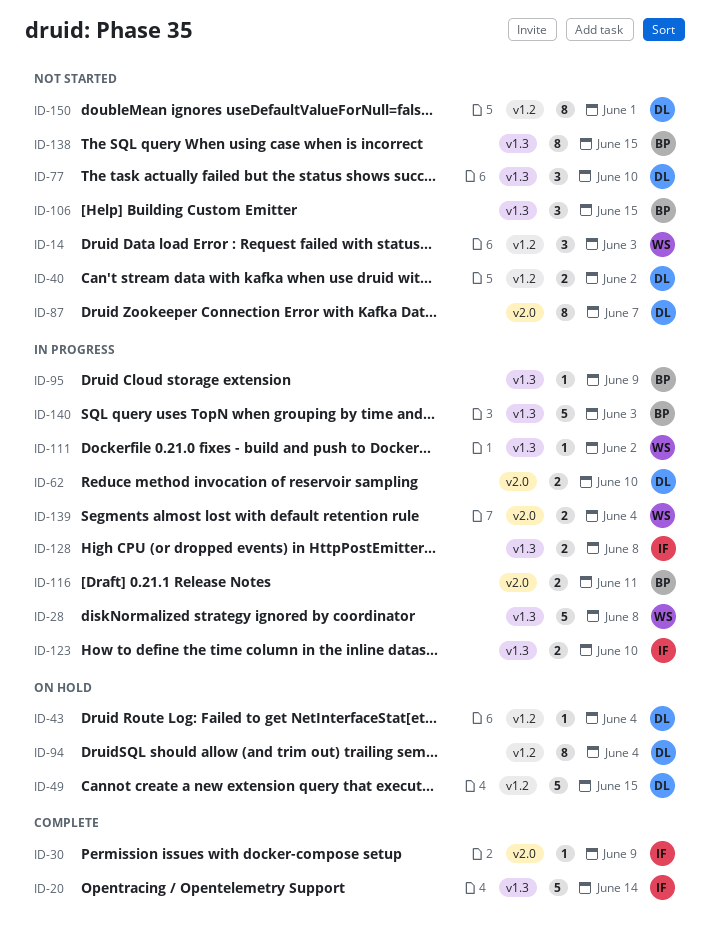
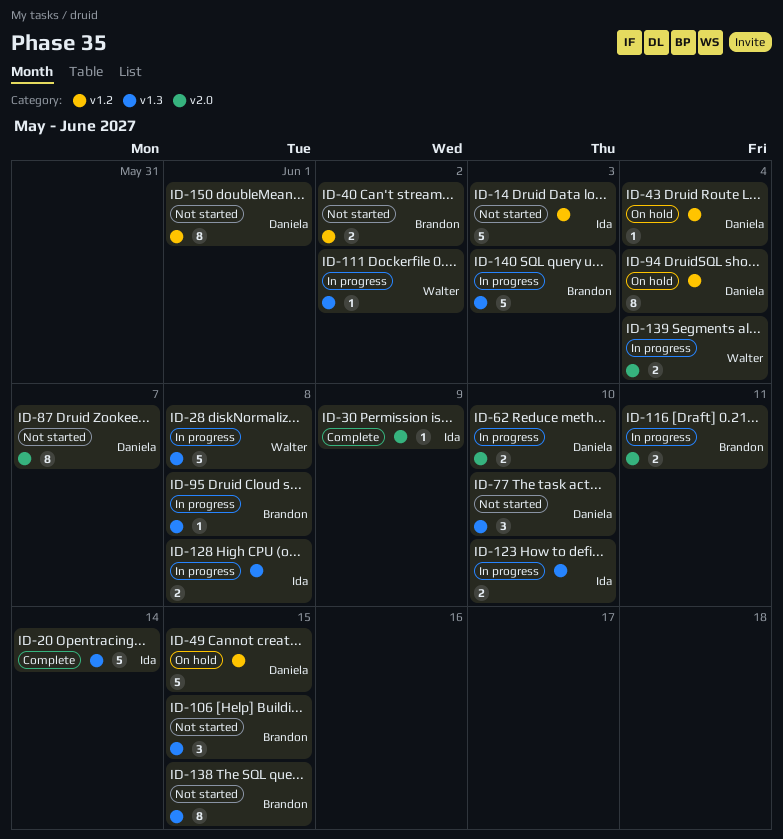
ID-14, owner: Walter -> Ida
ID-14, estimate: 3 -> 5
ID-40, owner: Daniela -> Brandon
ID-95, due: Jun 9 -> Jun 8

